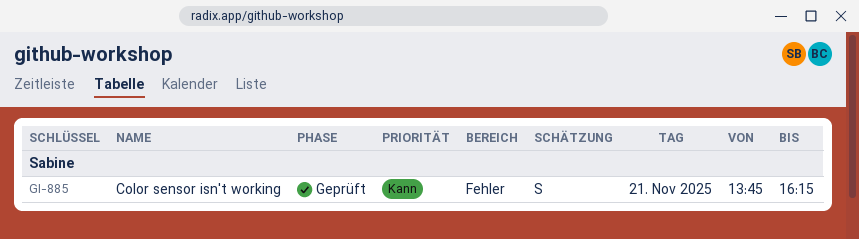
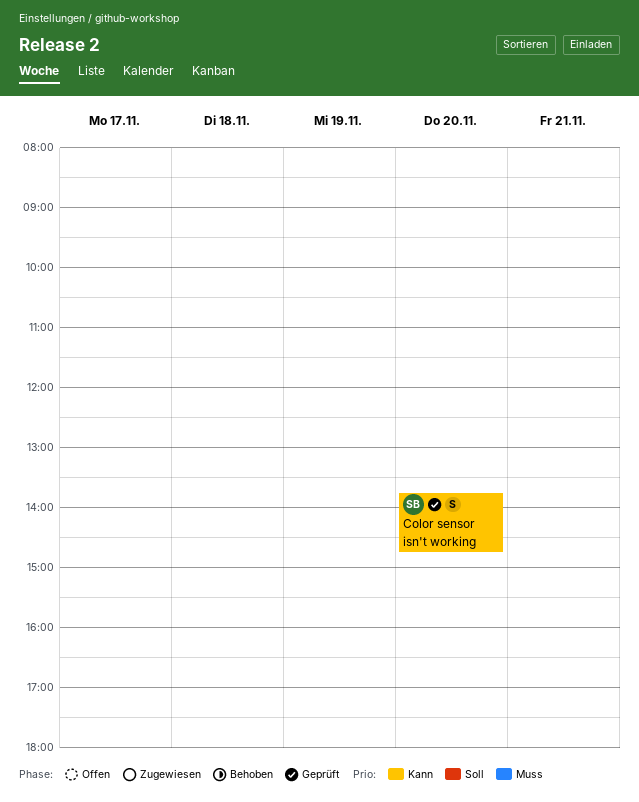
Color sensor isn't working, day: Nov 21 -> Nov 20
Color sensor isn't working, ends: 16:15 -> 14:45

